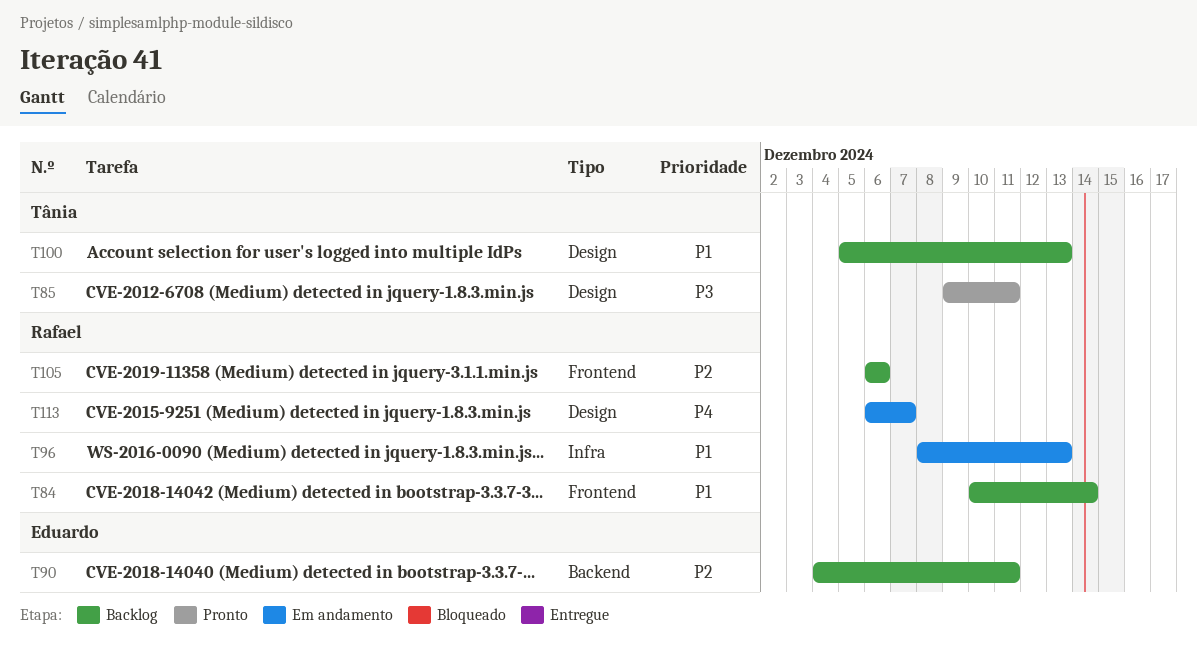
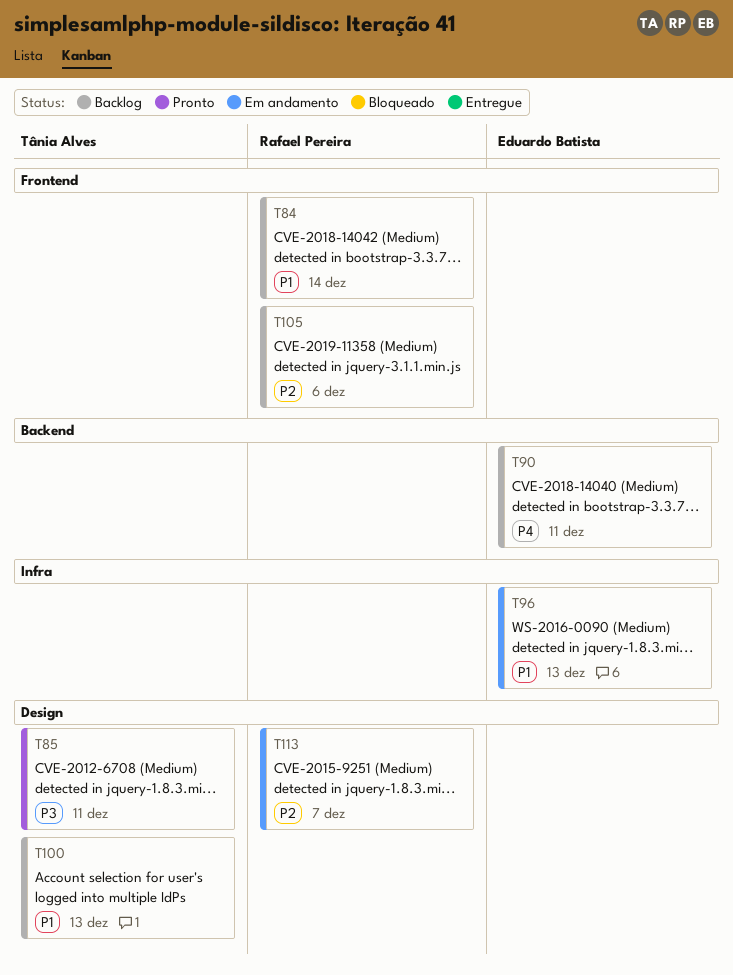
T90, priority: P2 -> P4
T96, owner: Rafael Pereira -> Eduardo Batista
T113, priority: P4 -> P2

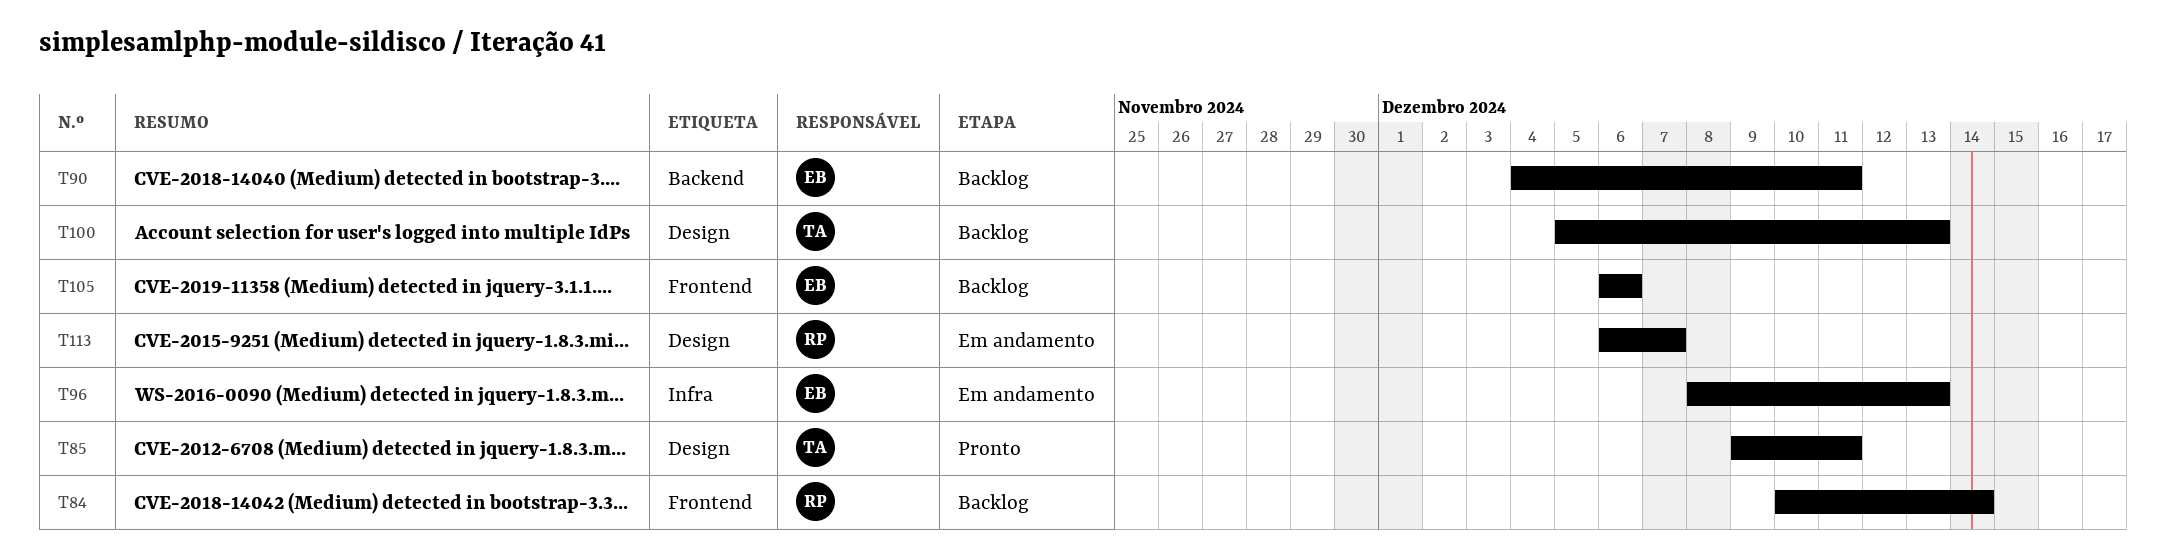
T105, owner: Rafael Pereira -> Eduardo Batista

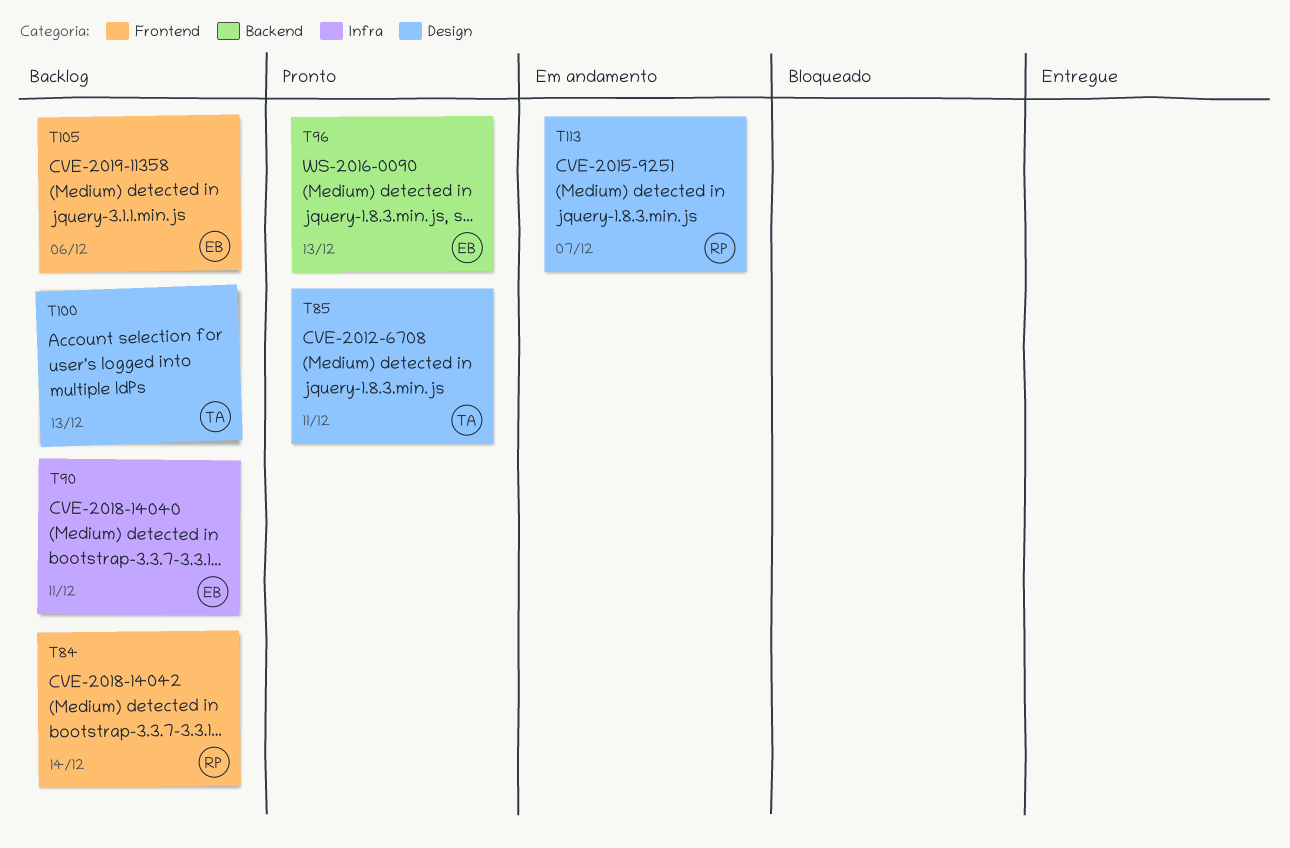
T90, label: Backend -> Infra
T96, status: Em andamento -> Pronto
T96, label: Infra -> Backend

